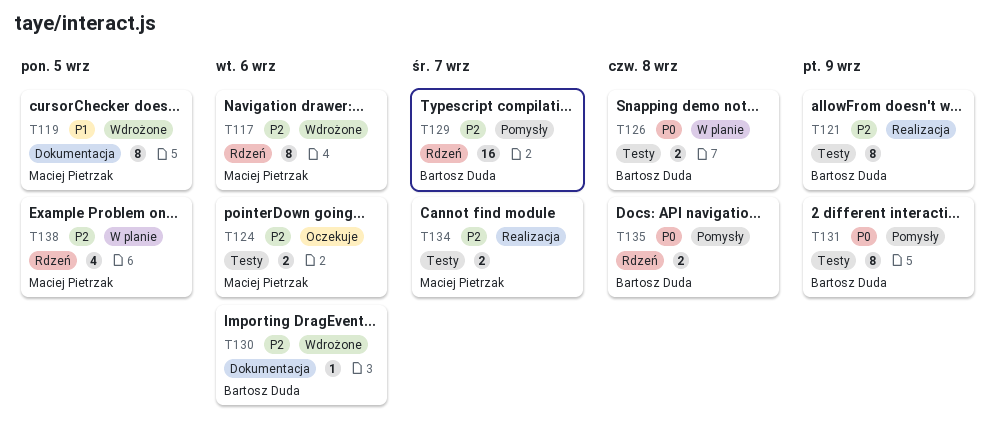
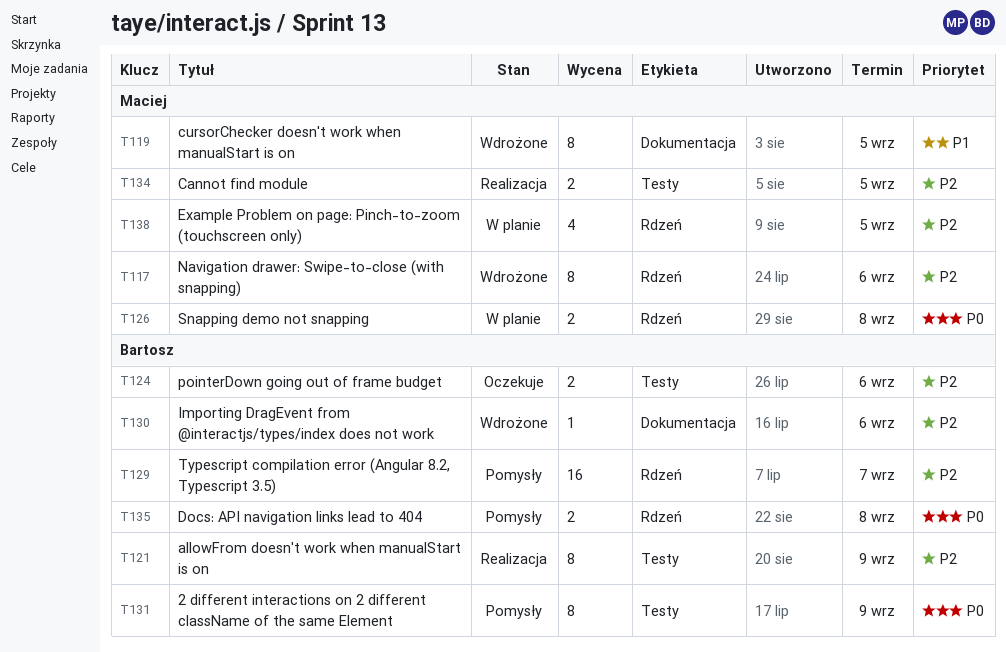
T124, owner: Maciej Pietrzak -> Bartosz Duda
T126, owner: Bartosz Duda -> Maciej Pietrzak
T126, label: Testy -> Rdzeń
T134, due: Sep 7 -> Sep 5

